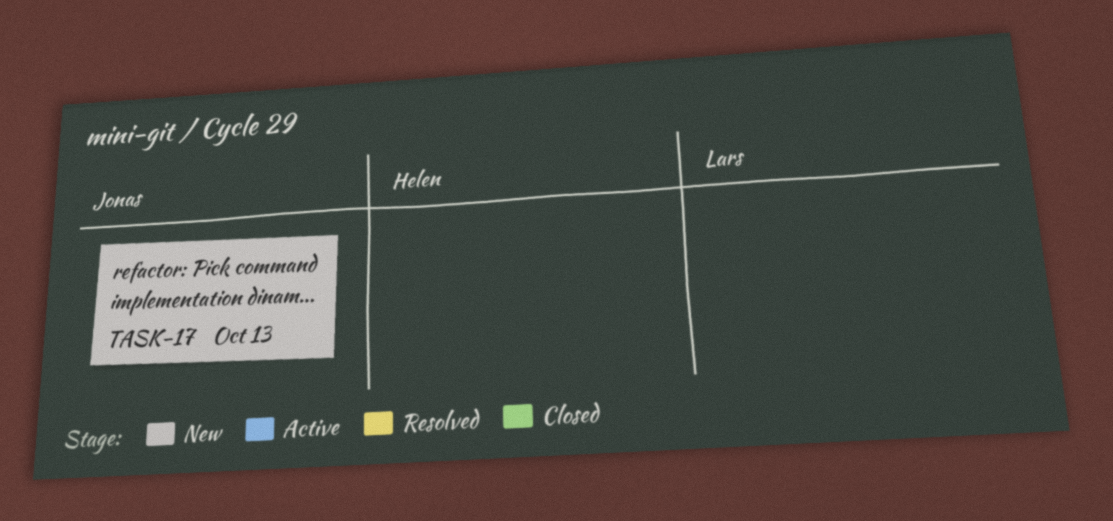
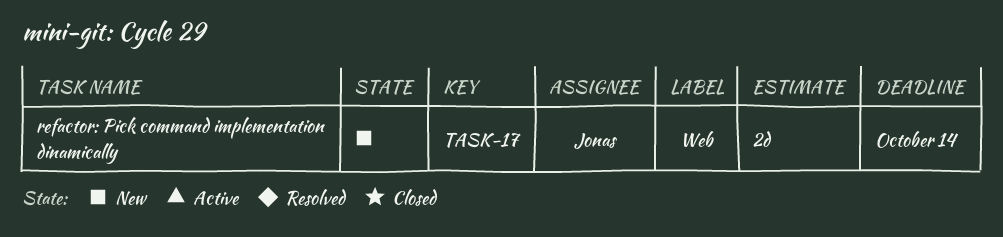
TASK-17, due: Oct 13 -> Oct 14

